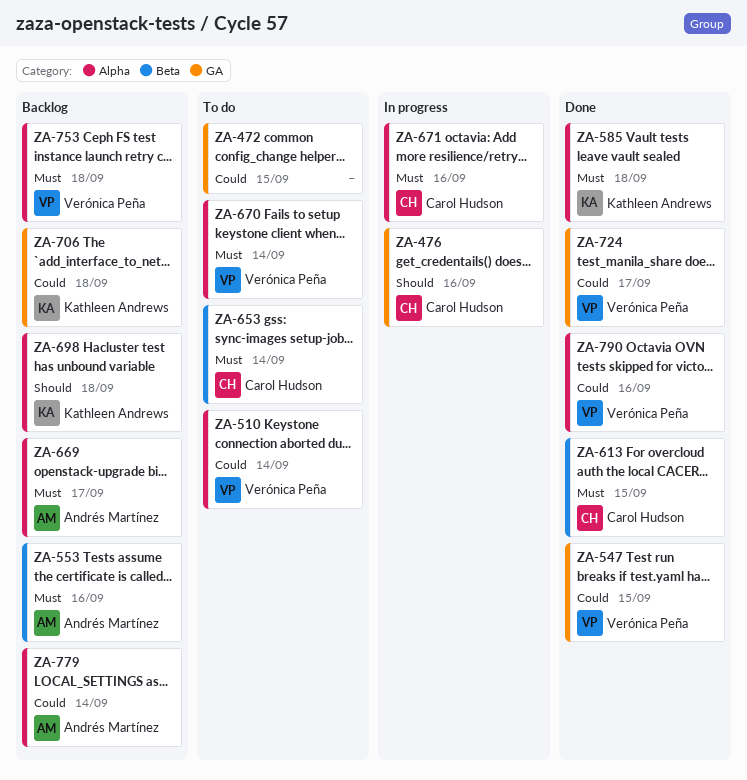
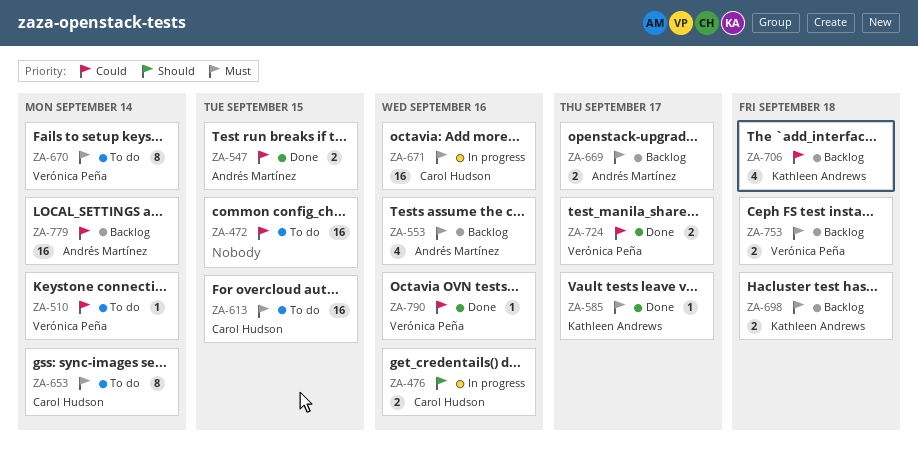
ZA-547, owner: Verónica Peña -> Andrés Martínez
ZA-585, due: Sep 18 -> Sep 17
ZA-613, status: Done -> To do
ZA-698, priority: Should -> Must

